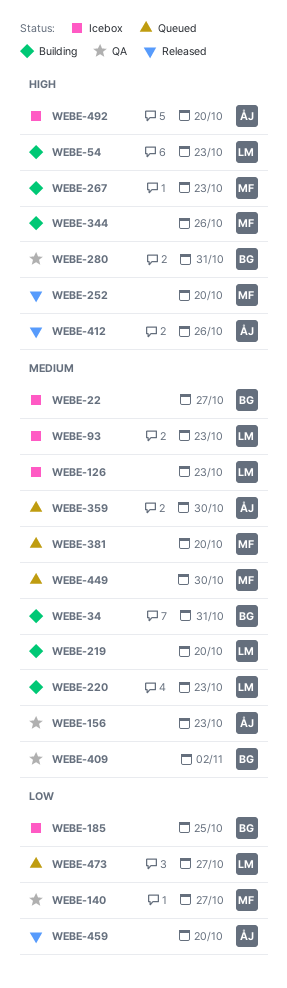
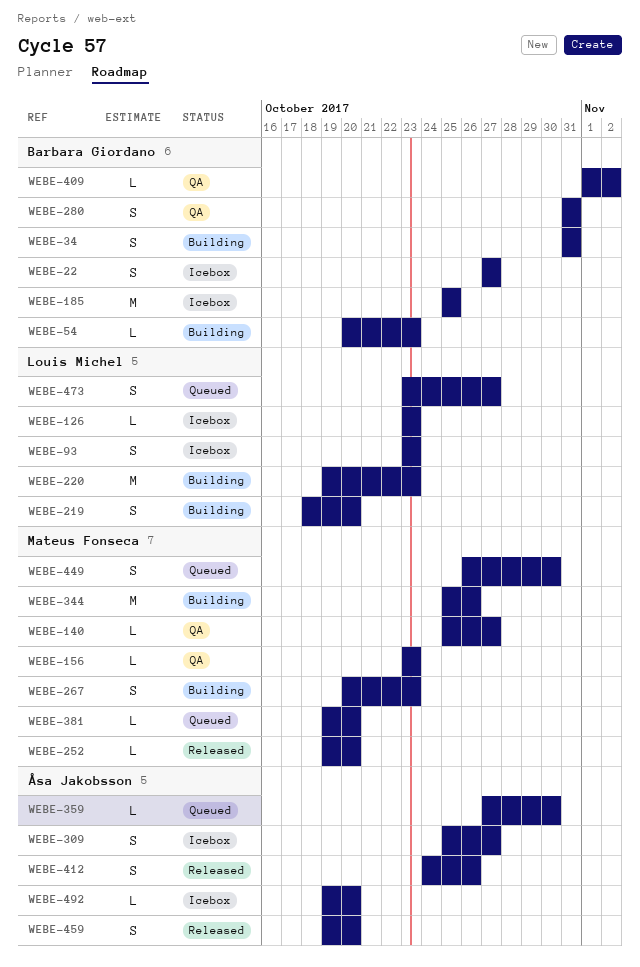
WEBE-54, owner: Louis Michel -> Barbara Giordano
WEBE-156, owner: Åsa Jakobsson -> Mateus Fonseca
WEBE-309: none -> present

